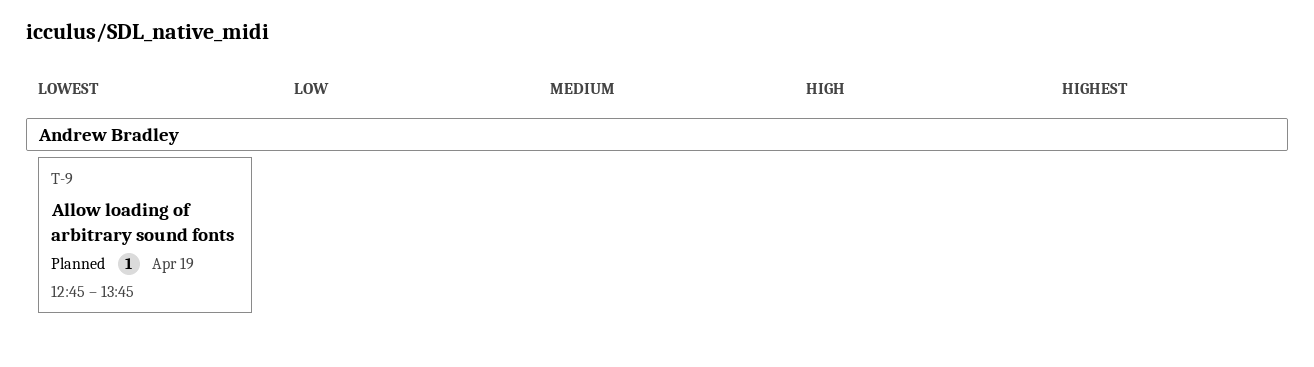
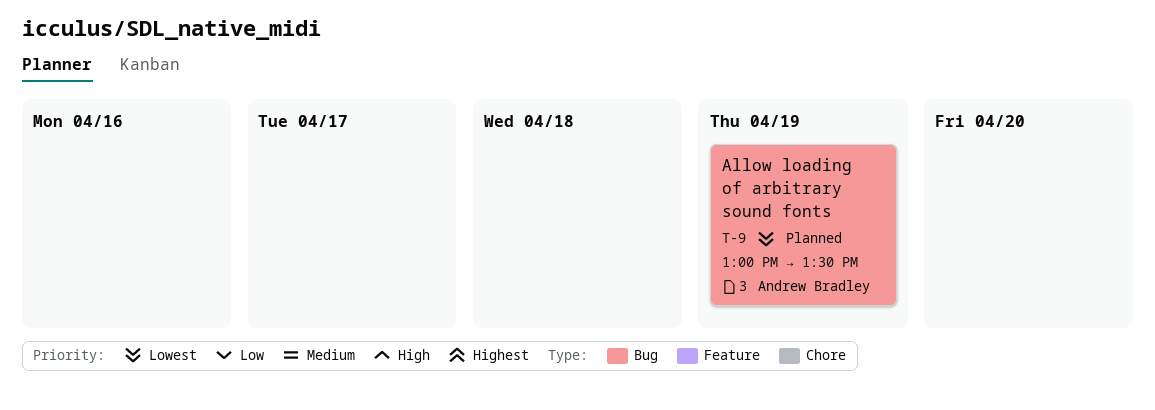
T-9, begins: 12:45 -> 13:00
T-9, ends: 13:45 -> 13:30

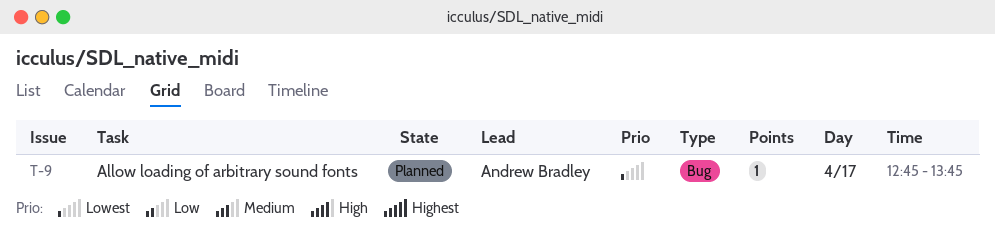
T-9, day: Apr 19 -> Apr 17
T-9, begins: 13:00 -> 12:45
T-9, ends: 13:30 -> 13:45

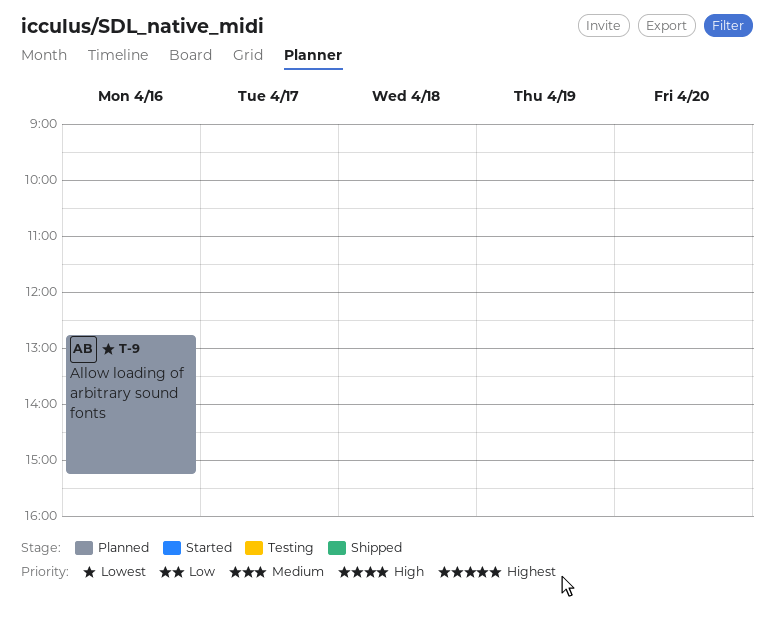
T-9, day: Apr 17 -> Apr 16
T-9, ends: 13:45 -> 15:15

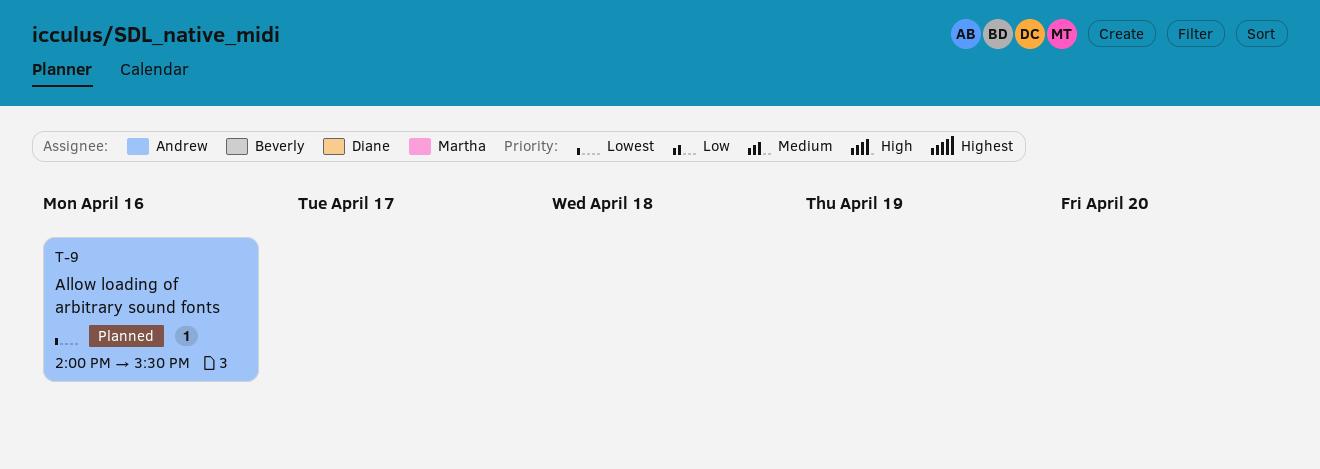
T-9, begins: 12:45 -> 14:00
T-9, ends: 15:15 -> 15:30

